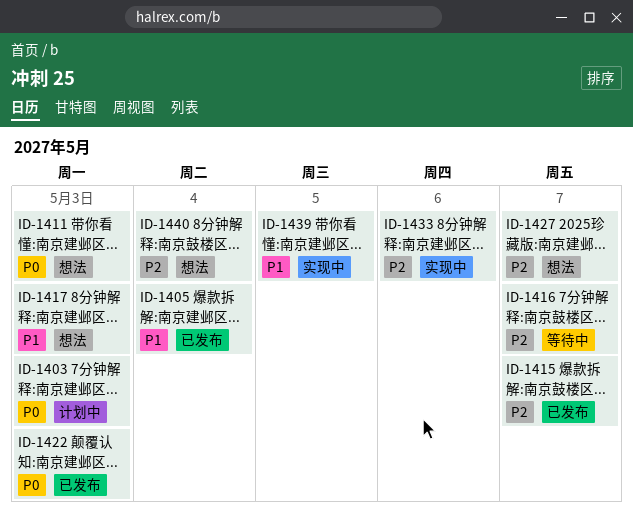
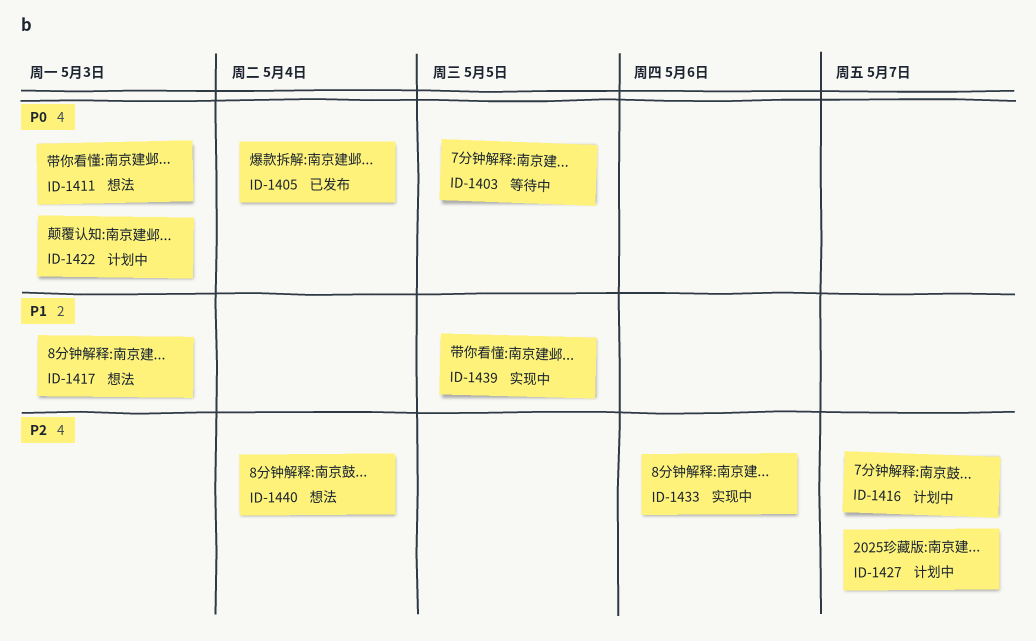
ID-1403, status: 计划中 -> 等待中
ID-1403, due: May 3 -> May 5
ID-1405, priority: P1 -> P0
ID-1415: present -> none
ID-1416, status: 等待中 -> 计划中
ID-1422, status: 已发布 -> 计划中
ID-1427, status: 想法 -> 计划中

